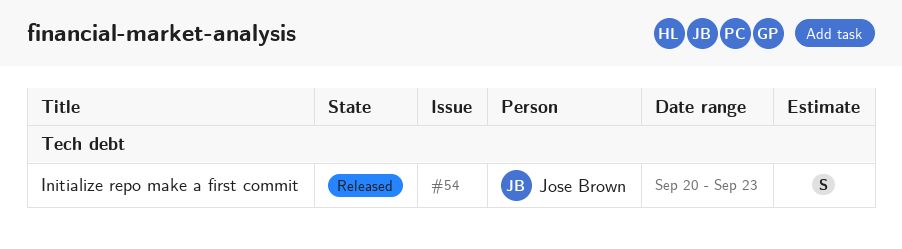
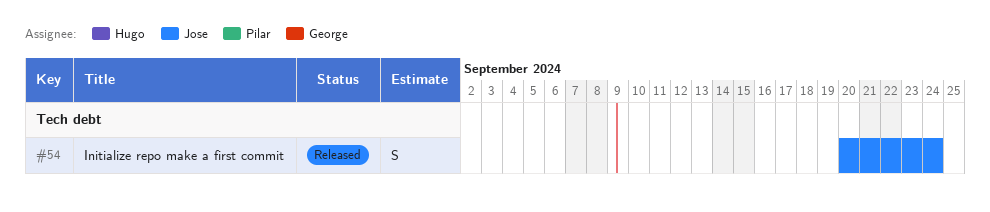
#54, due: Sep 23 -> Sep 24

